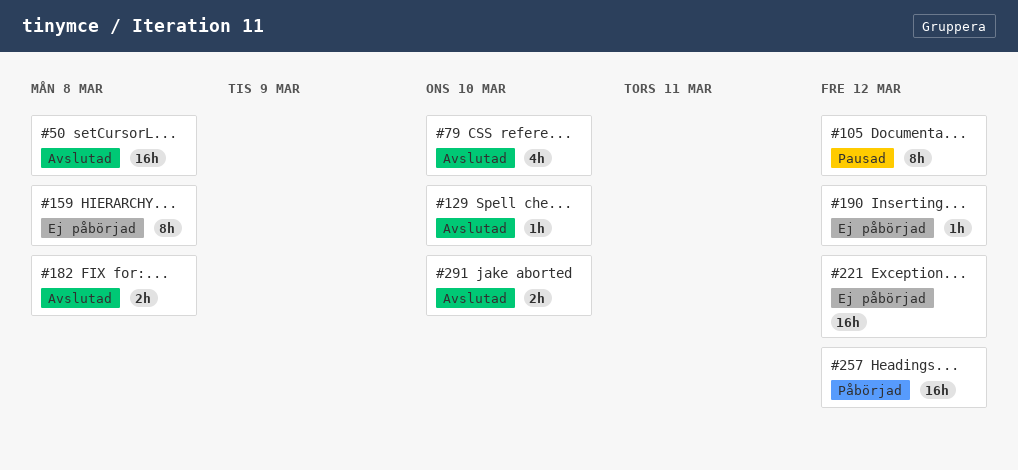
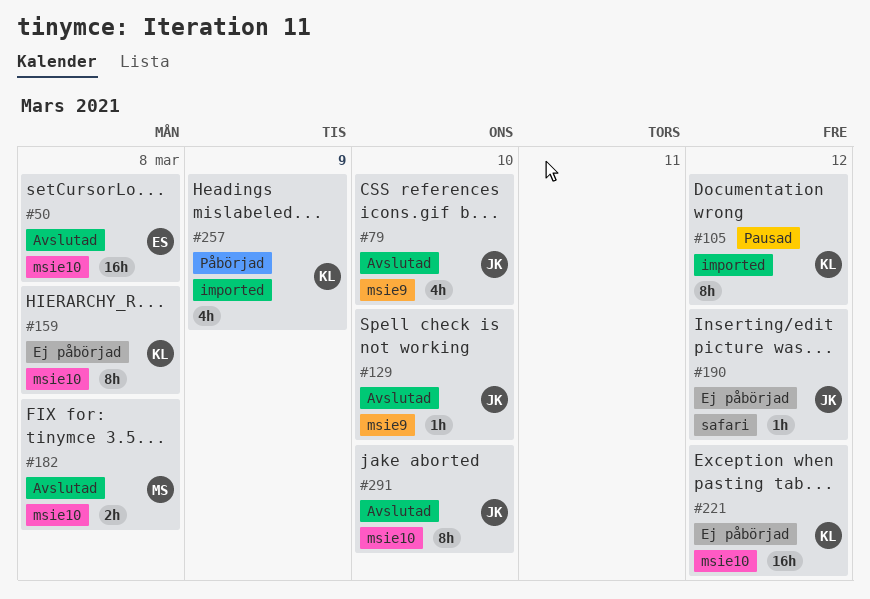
#257, estimate: 16h -> 4h
#257, due: Mar 12 -> Mar 9
#291, estimate: 2h -> 8h

